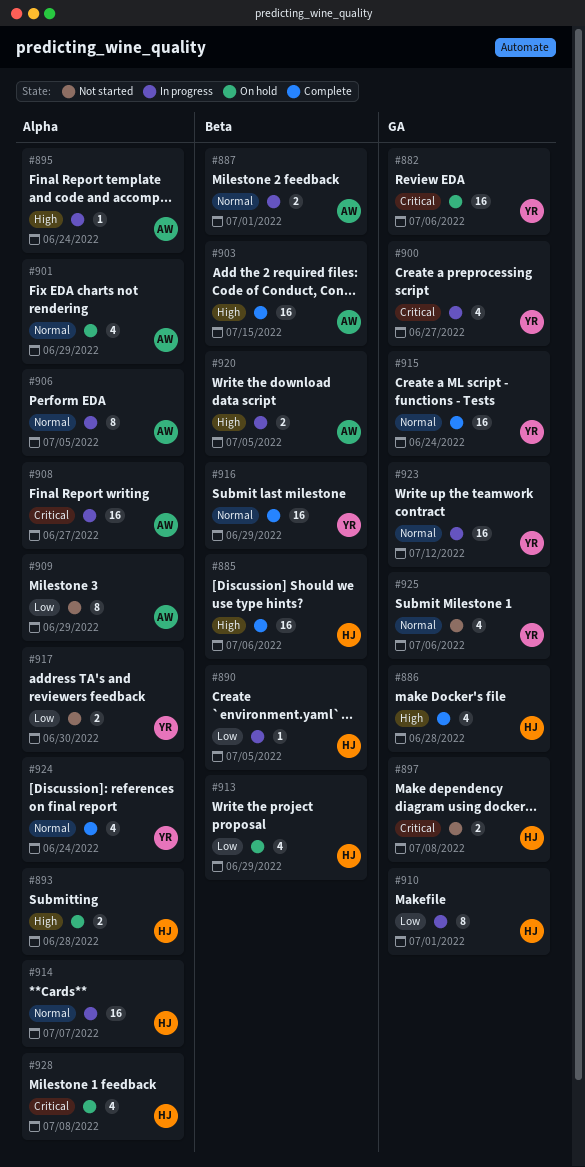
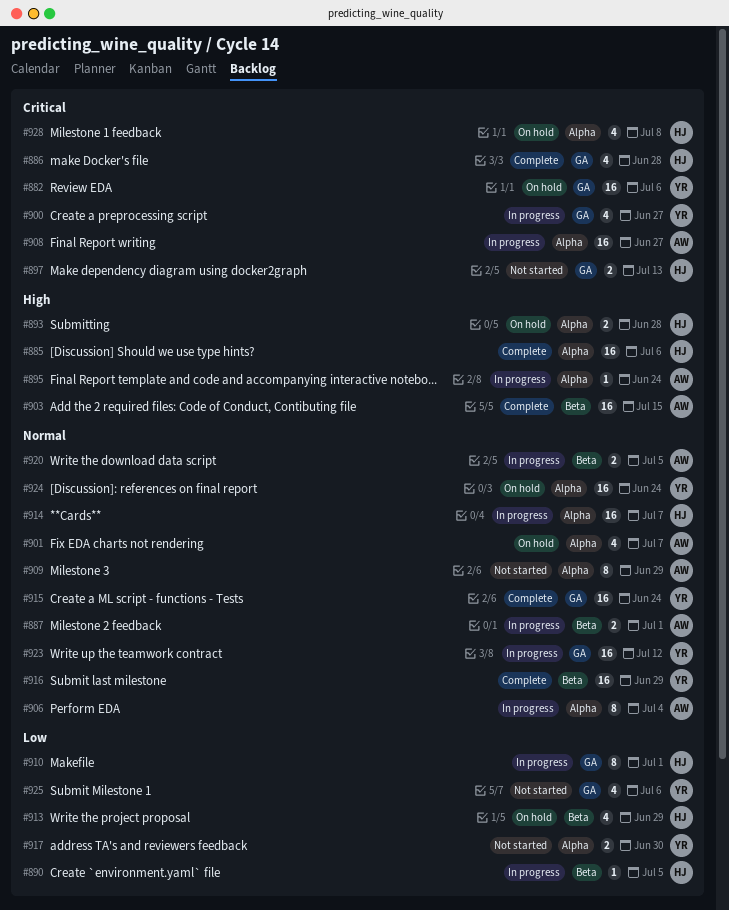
#885, label: Beta -> Alpha
#886, priority: High -> Critical
#897, due: Jul 8 -> Jul 13
#901, due: Jun 29 -> Jul 7
#906, due: Jul 5 -> Jul 4
#909, priority: Low -> Normal
#920, priority: High -> Normal
#924, status: Complete -> On hold
#924, estimate: 4 -> 16
#925, priority: Normal -> Low

